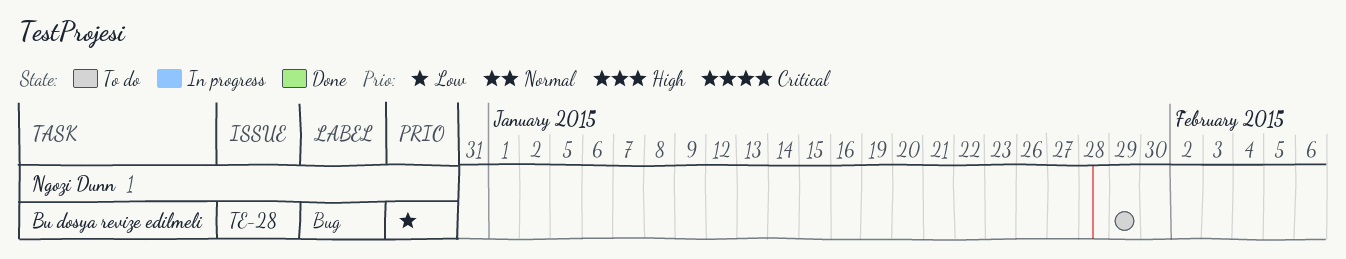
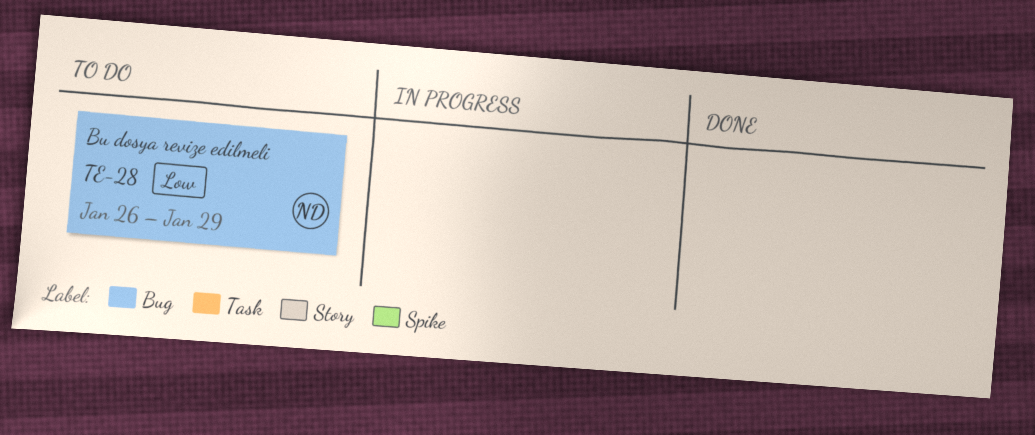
TE-28, start: Jan 29 -> Jan 26

